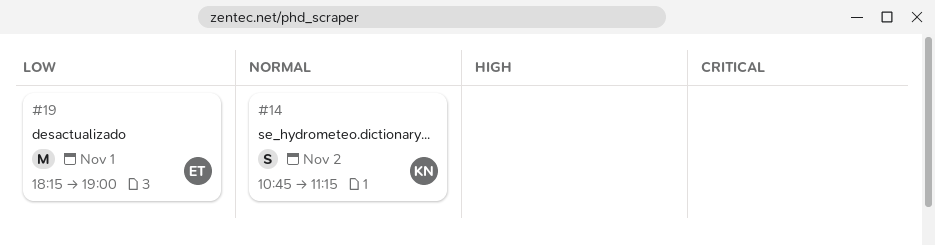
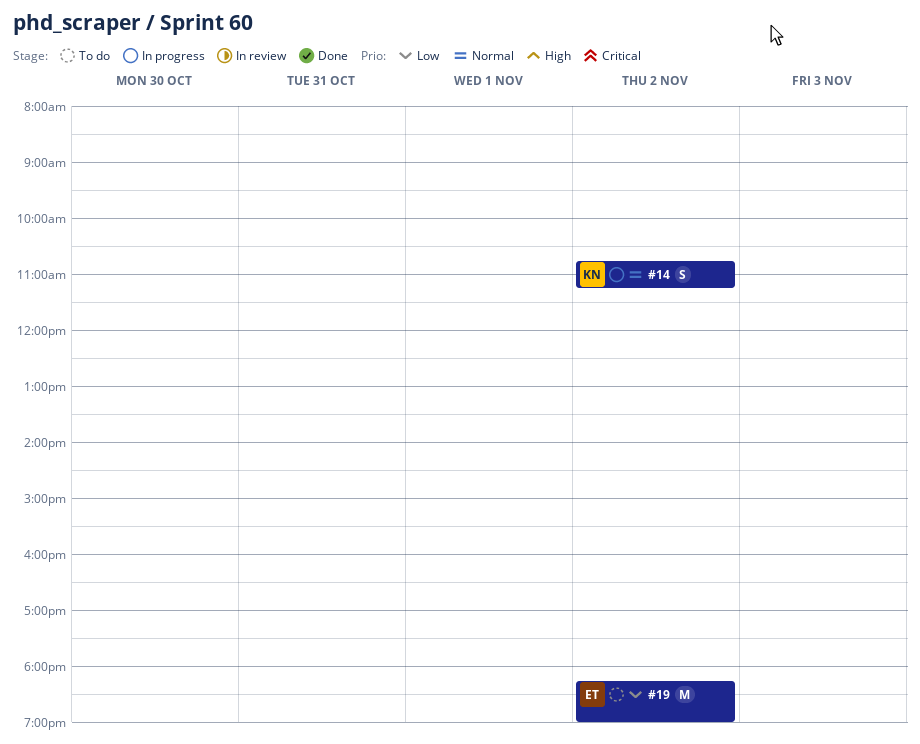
#19, day: Nov 1 -> Nov 2

